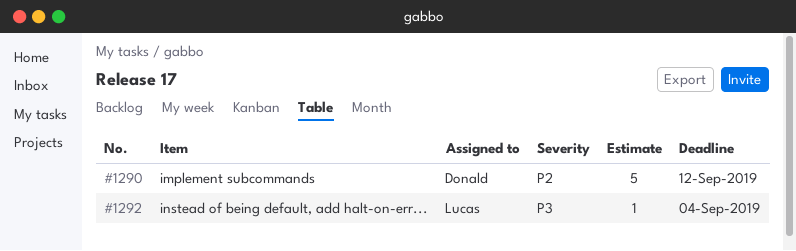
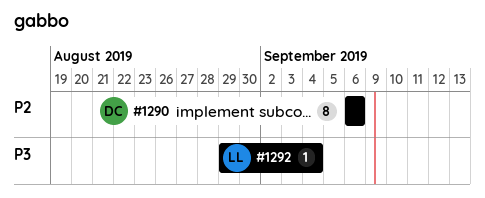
#1290, estimate: 5 -> 8
#1290, due: Sep 12 -> Sep 6

